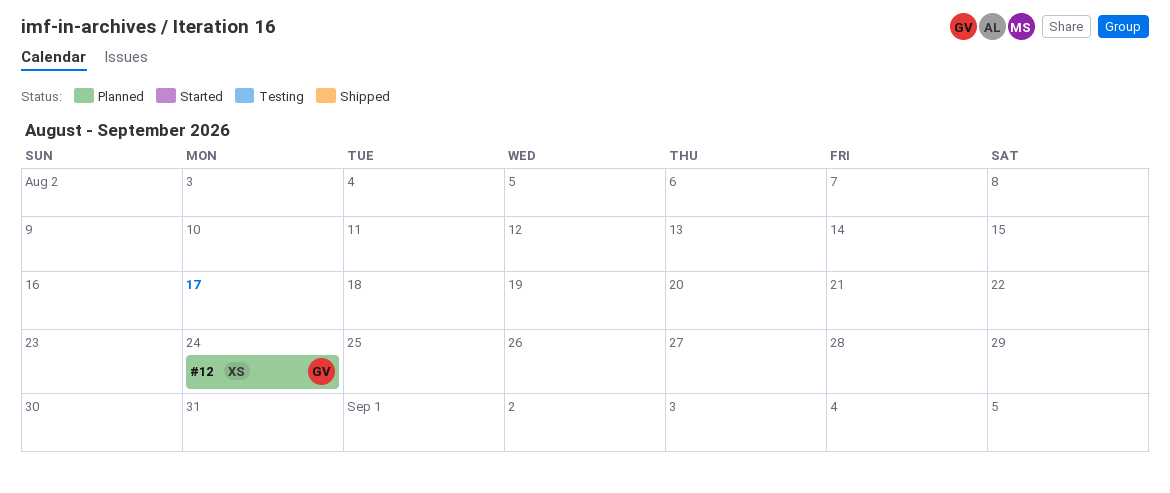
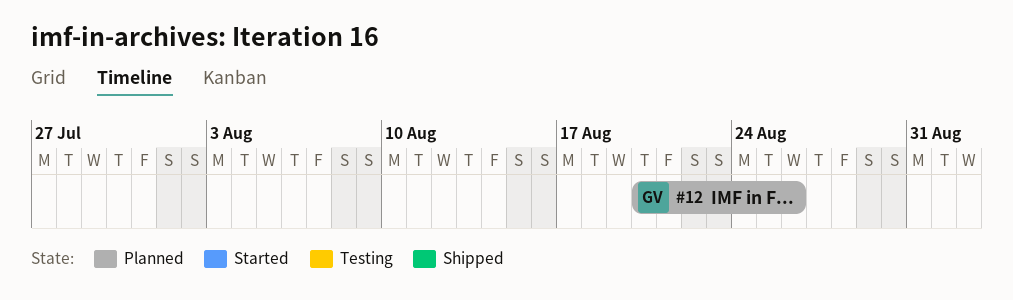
#12, due: Aug 24 -> Aug 26

